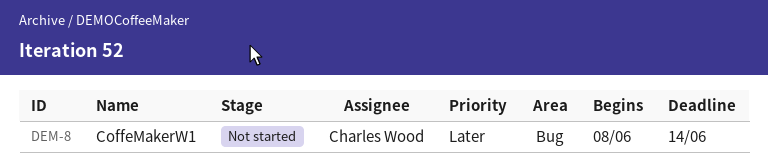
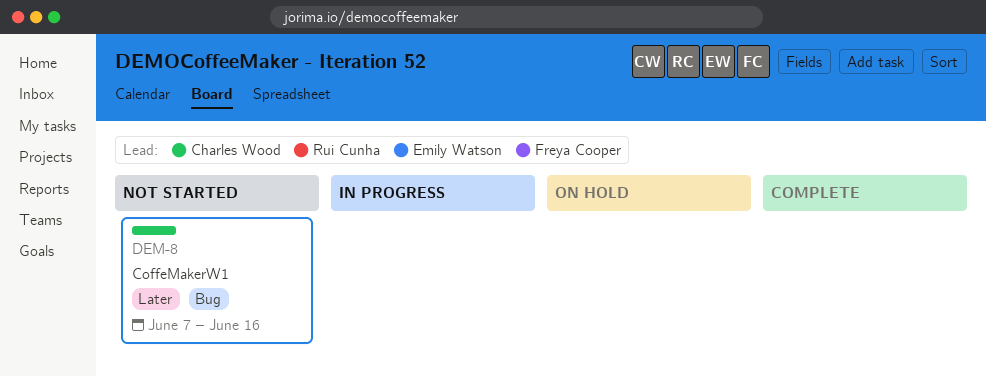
DEM-8, start: Jun 8 -> Jun 7
DEM-8, due: Jun 14 -> Jun 16

